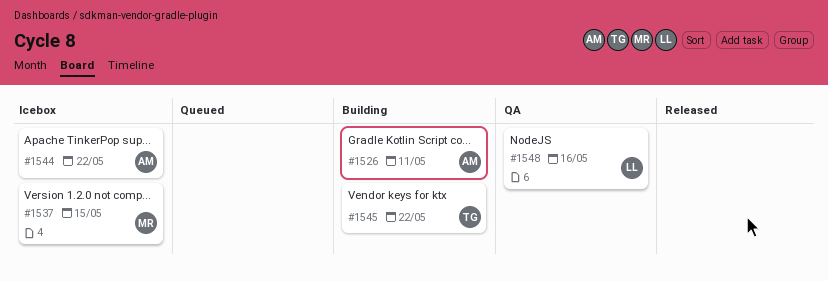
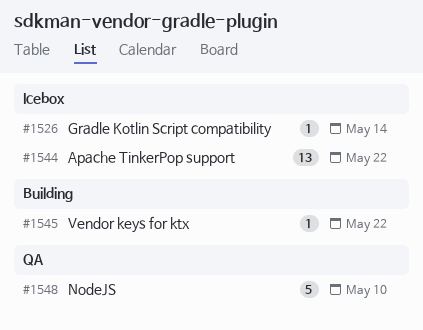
#1526, status: Building -> Icebox
#1526, due: May 11 -> May 14
#1537: present -> none
#1548, due: May 16 -> May 10

